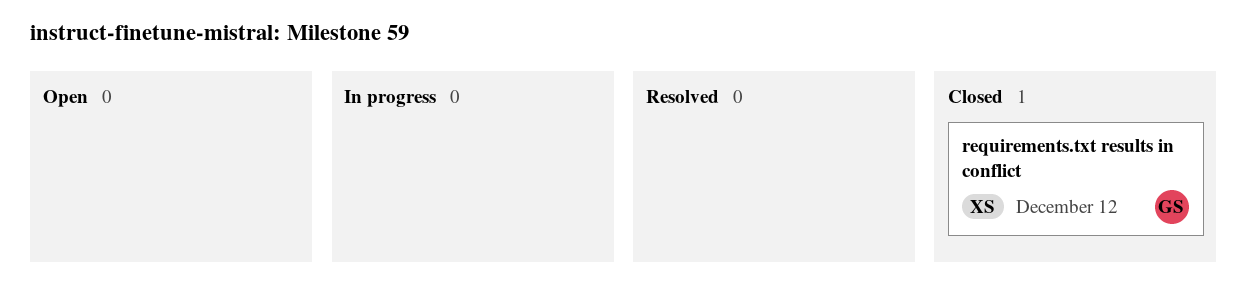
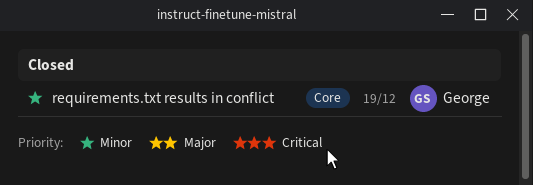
requirements.txt results in conflict, due: Dec 12 -> Dec 19

